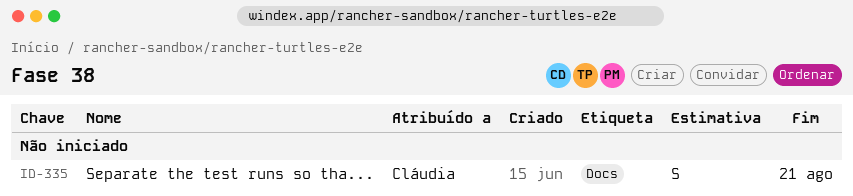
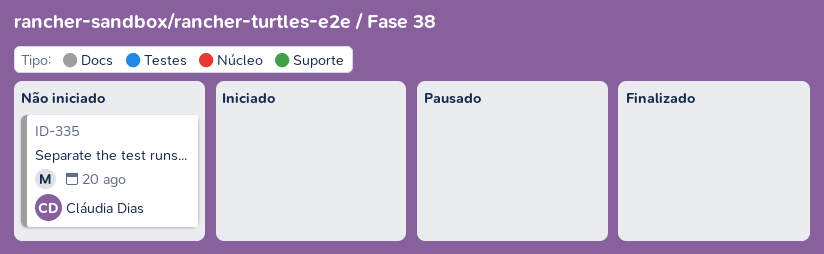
ID-335, estimate: S -> M
ID-335, due: Aug 21 -> Aug 20

